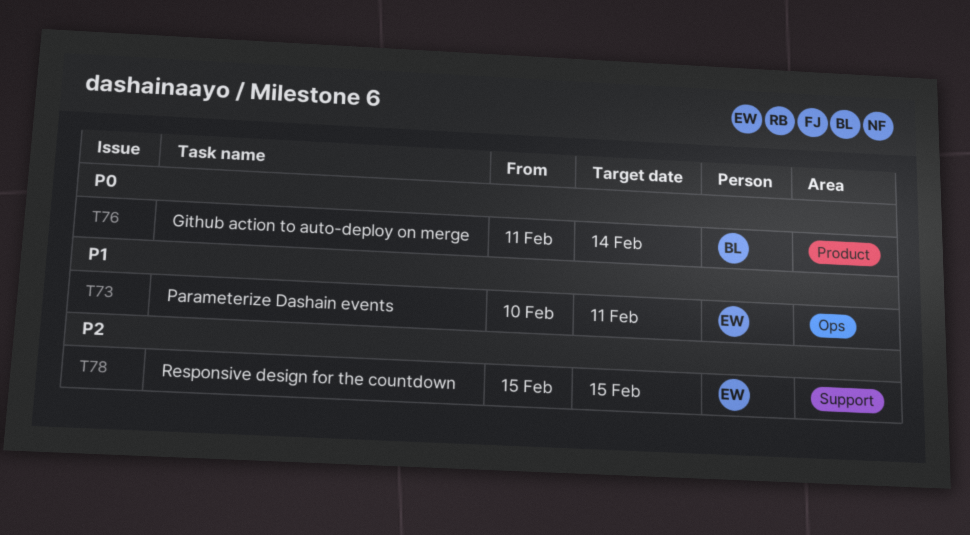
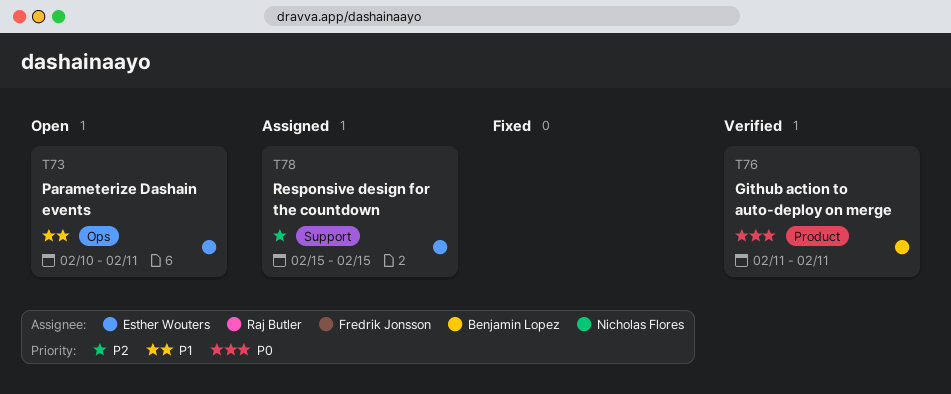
T76, due: Feb 14 -> Feb 11

